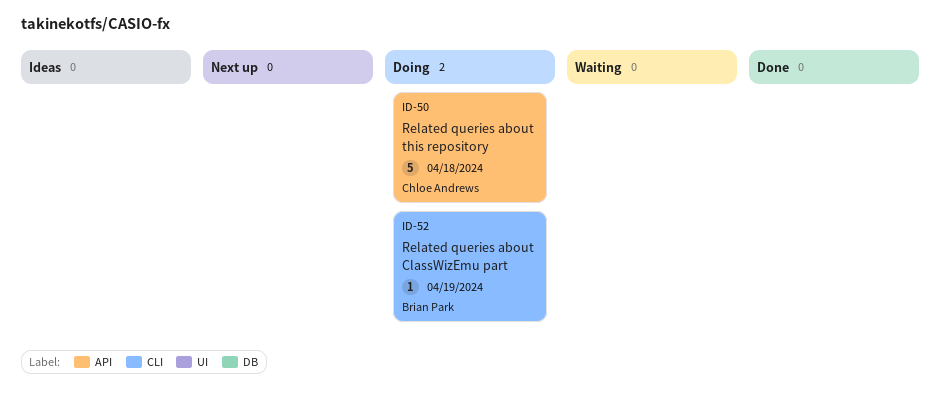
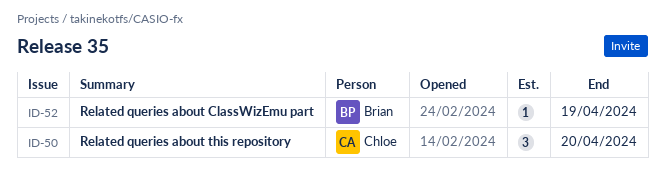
ID-50, estimate: 5 -> 3
ID-50, due: Apr 18 -> Apr 20

